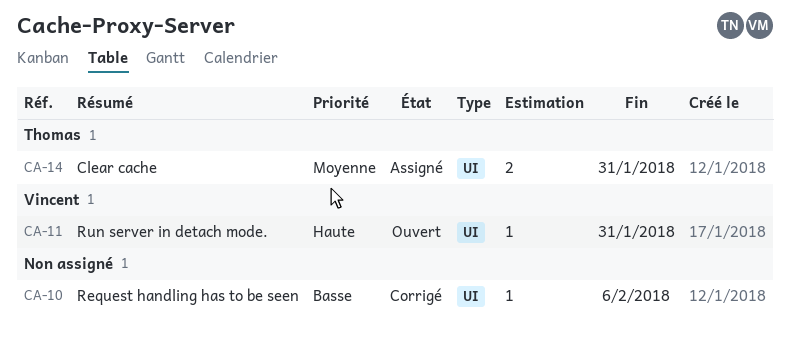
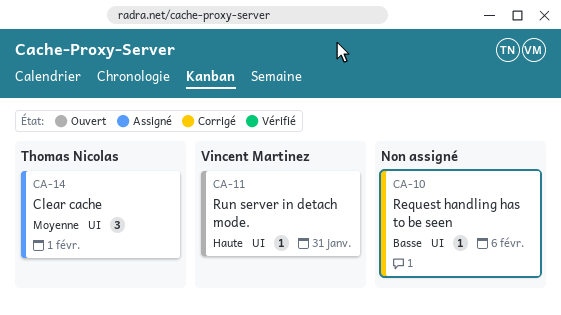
CA-14, estimate: 2 -> 3
CA-14, due: Jan 31 -> Feb 1

